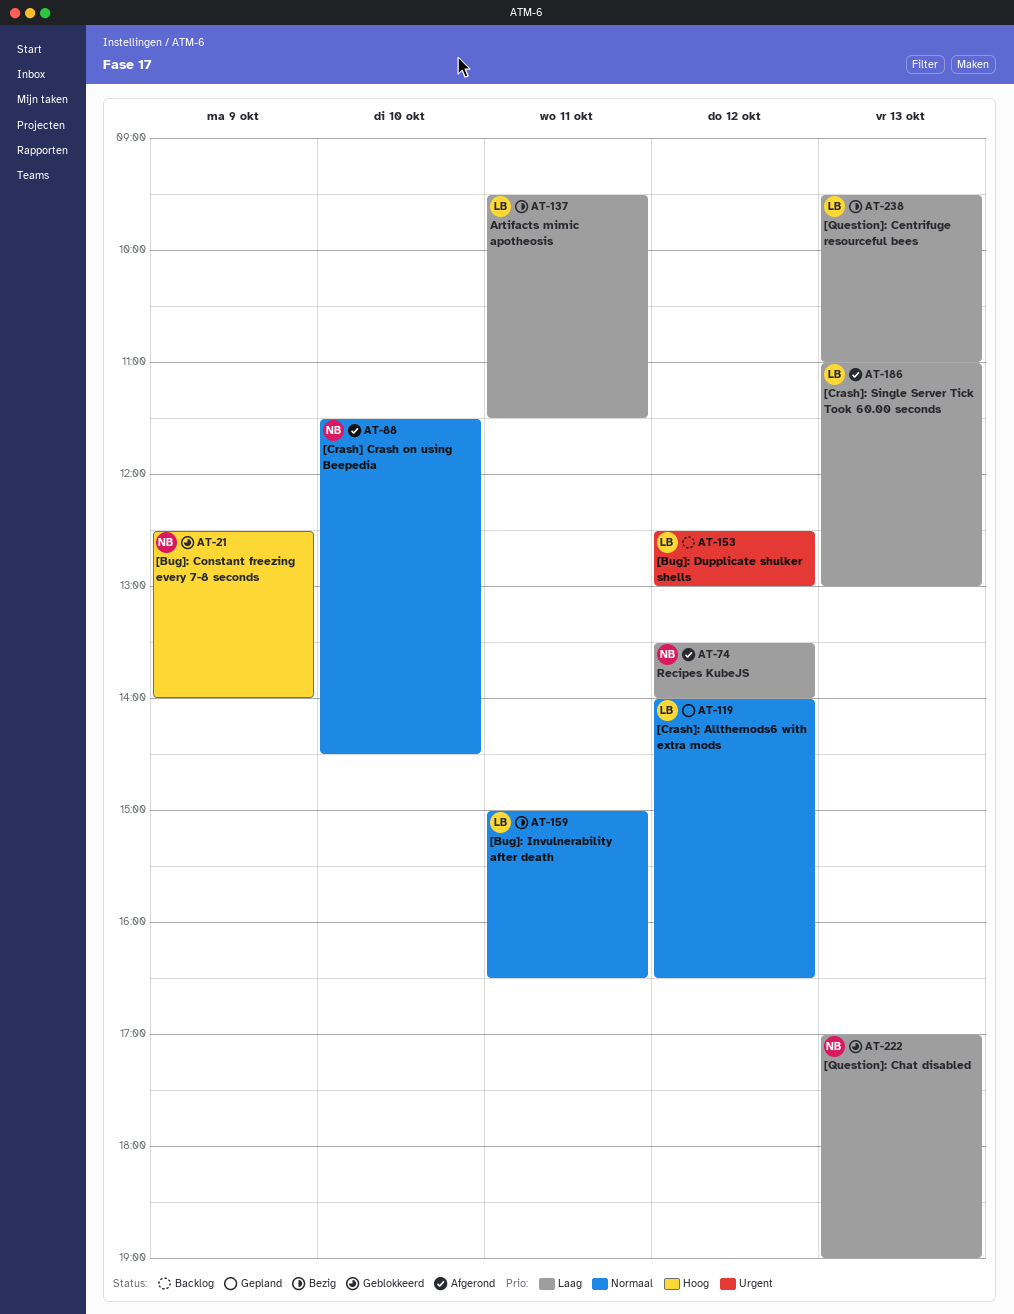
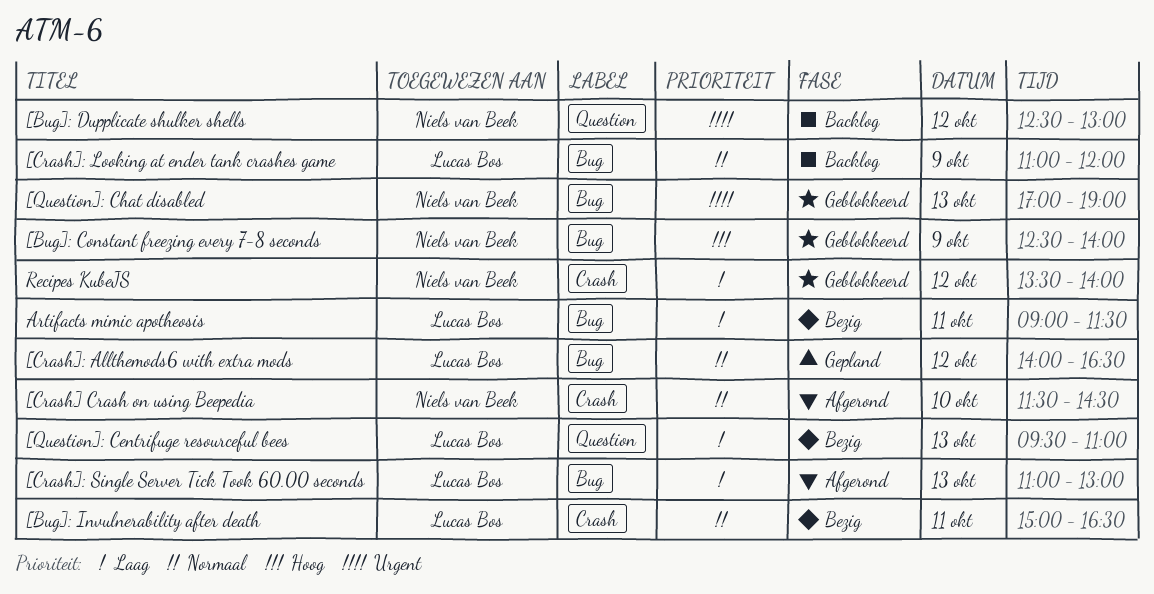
[Bug]: Dupplicate shulker shells, owner: Lucas Bos -> Niels van Beek
[Crash]: Looking at ender tank crashes game: none -> present
[Question]: Chat disabled, priority: Laag -> Urgent
Artifacts mimic apotheosis, begins: 09:30 -> 09:00
Recipes KubeJS, status: Afgerond -> Geblokkeerd

